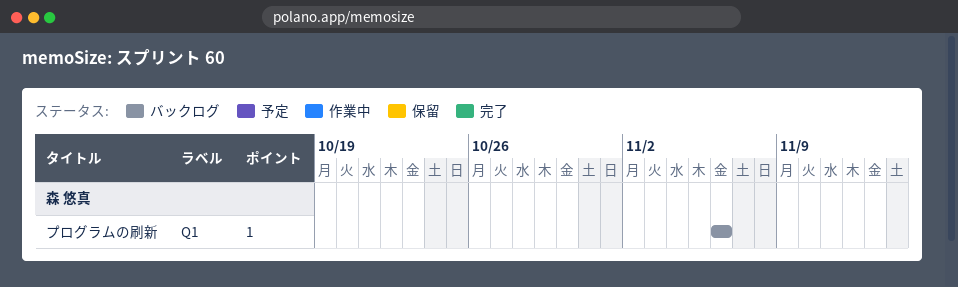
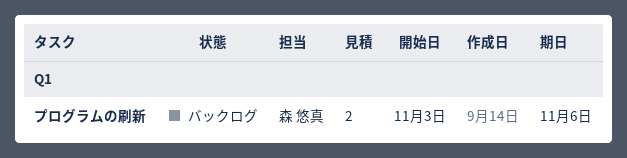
プログラムの刷新, estimate: 1 -> 2
プログラムの刷新, start: Nov 6 -> Nov 3

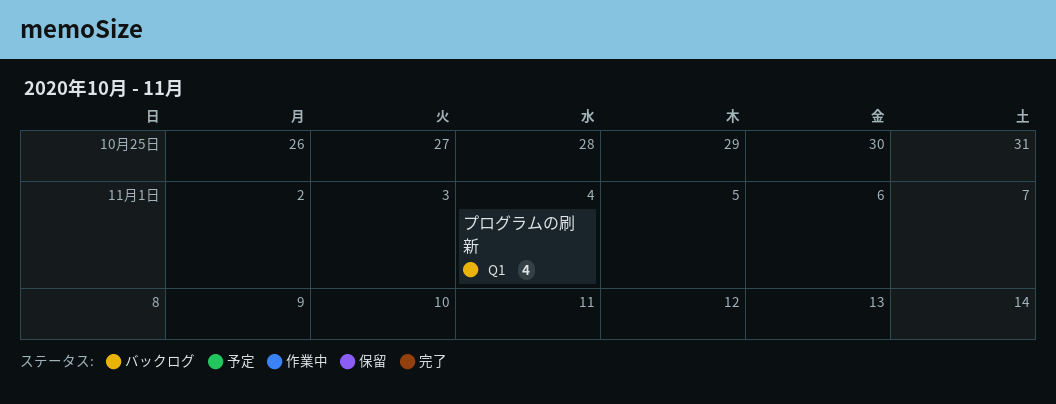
プログラムの刷新, estimate: 2 -> 4
プログラムの刷新, due: Nov 6 -> Nov 4

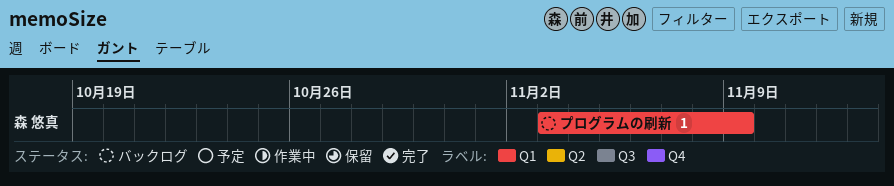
プログラムの刷新, estimate: 4 -> 1
プログラムの刷新, due: Nov 4 -> Nov 9

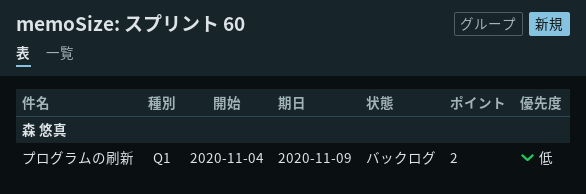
プログラムの刷新, estimate: 1 -> 2
プログラムの刷新, start: Nov 3 -> Nov 4

